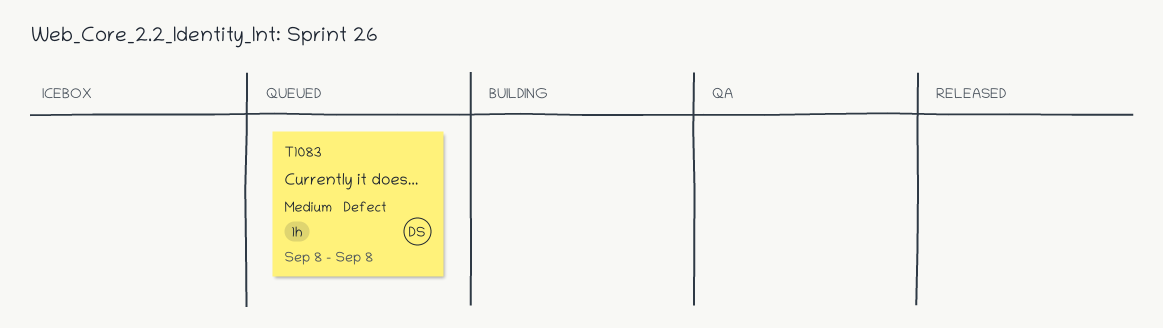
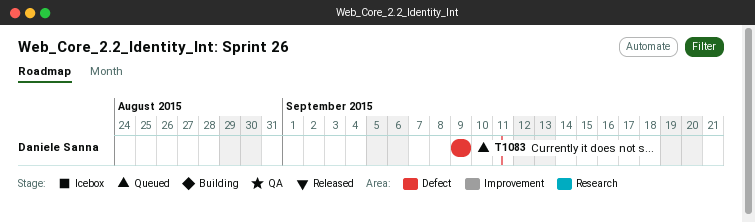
T1083, start: Sep 8 -> Sep 9
T1083, due: Sep 8 -> Sep 9

